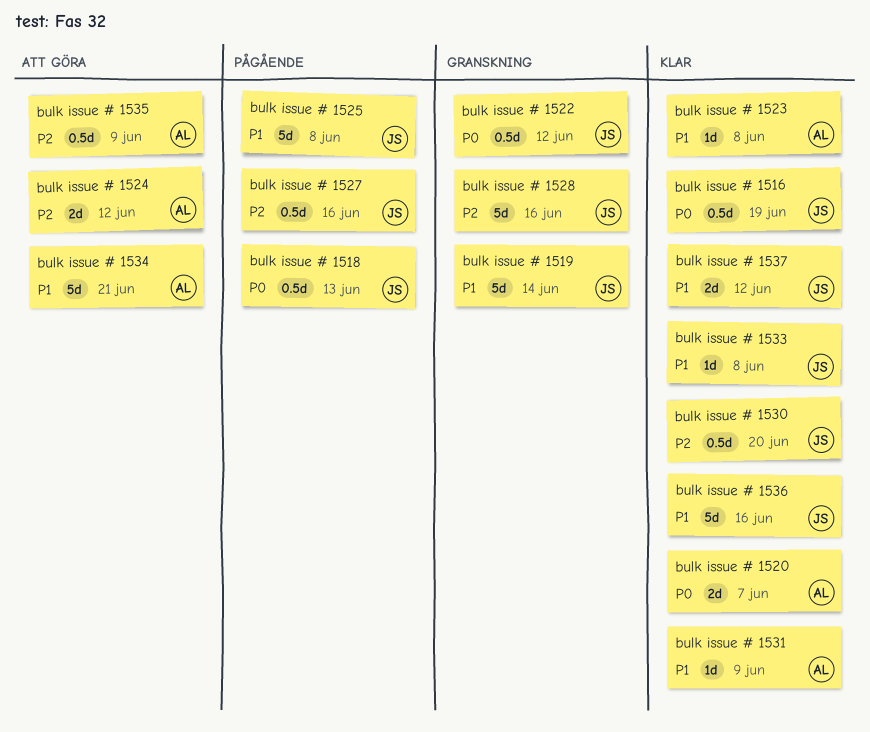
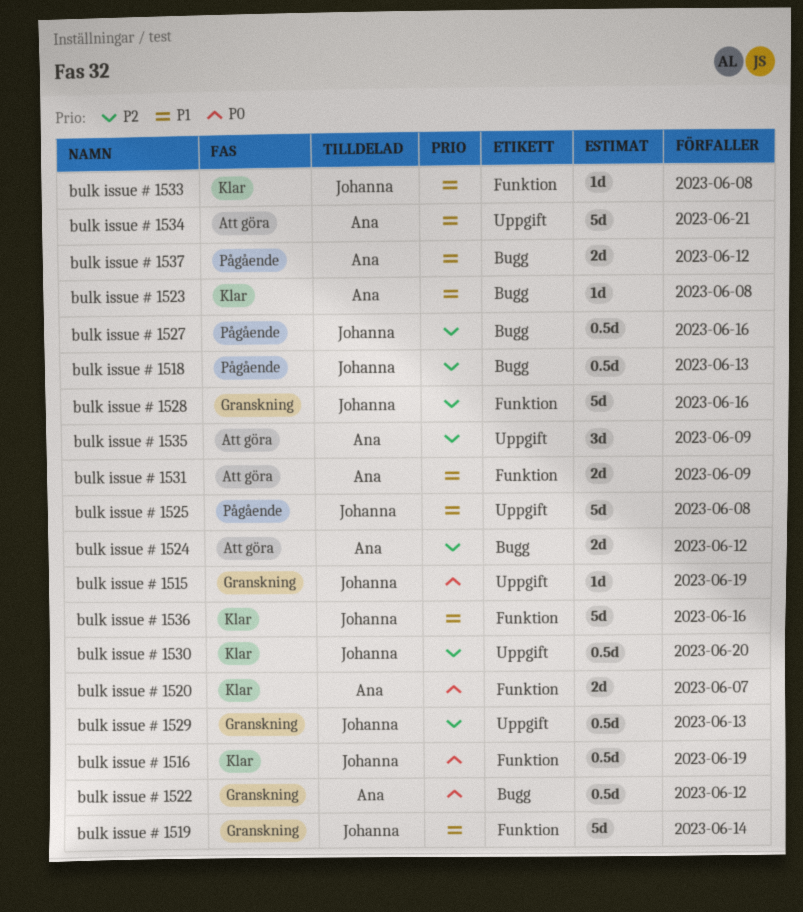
bulk issue # 1515: none -> present
bulk issue # 1518, priority: P0 -> P2
bulk issue # 1522, owner: Johanna -> Ana
bulk issue # 1529: none -> present
bulk issue # 1531, status: Klar -> Att göra
bulk issue # 1531, estimate: 1d -> 2d
bulk issue # 1535, estimate: 0.5d -> 3d
bulk issue # 1537, status: Klar -> Pågående
bulk issue # 1537, owner: Johanna -> Ana

